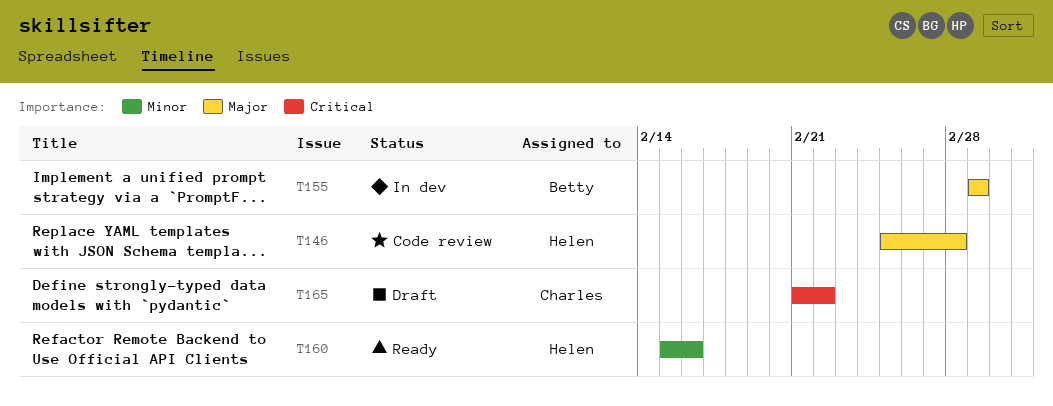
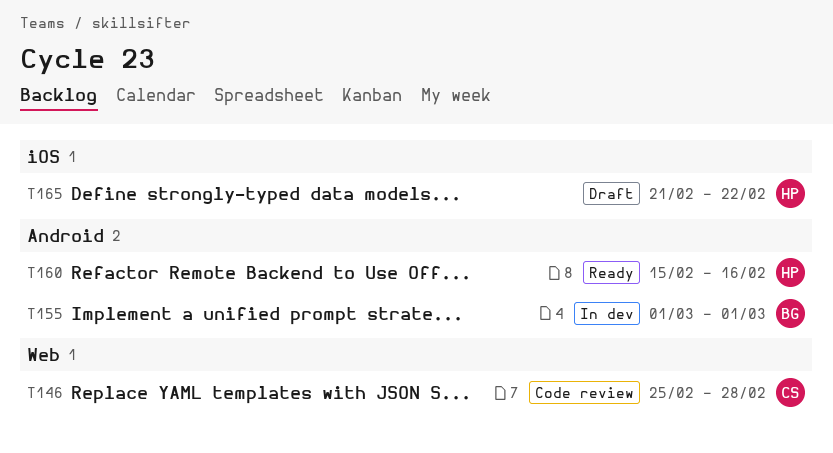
T146, owner: Helen -> Charles
T165, owner: Charles -> Helen

